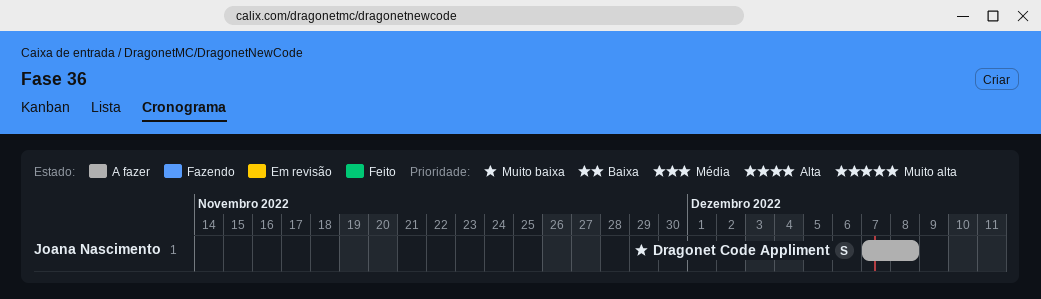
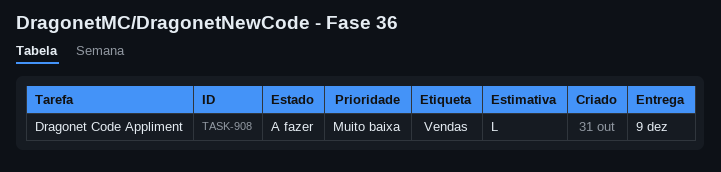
Dragonet Code Appliment, estimate: S -> L
Dragonet Code Appliment, due: Dec 8 -> Dec 9

